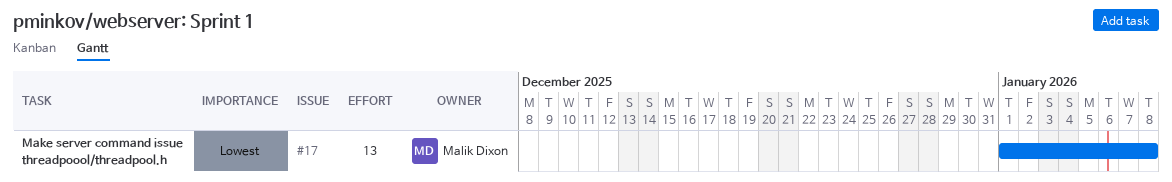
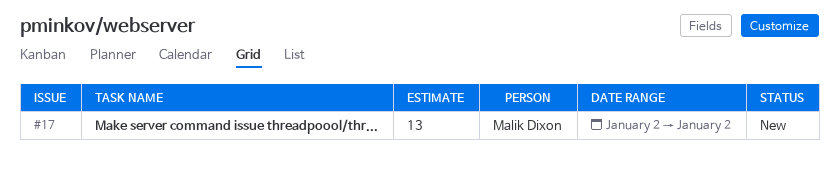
#17, start: Jan 1 -> Jan 2
#17, due: Jan 8 -> Jan 2

